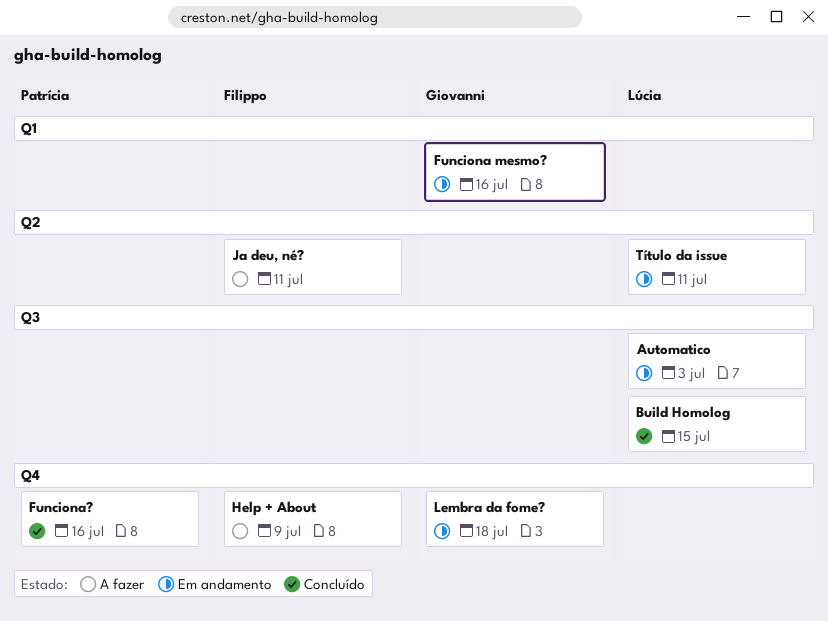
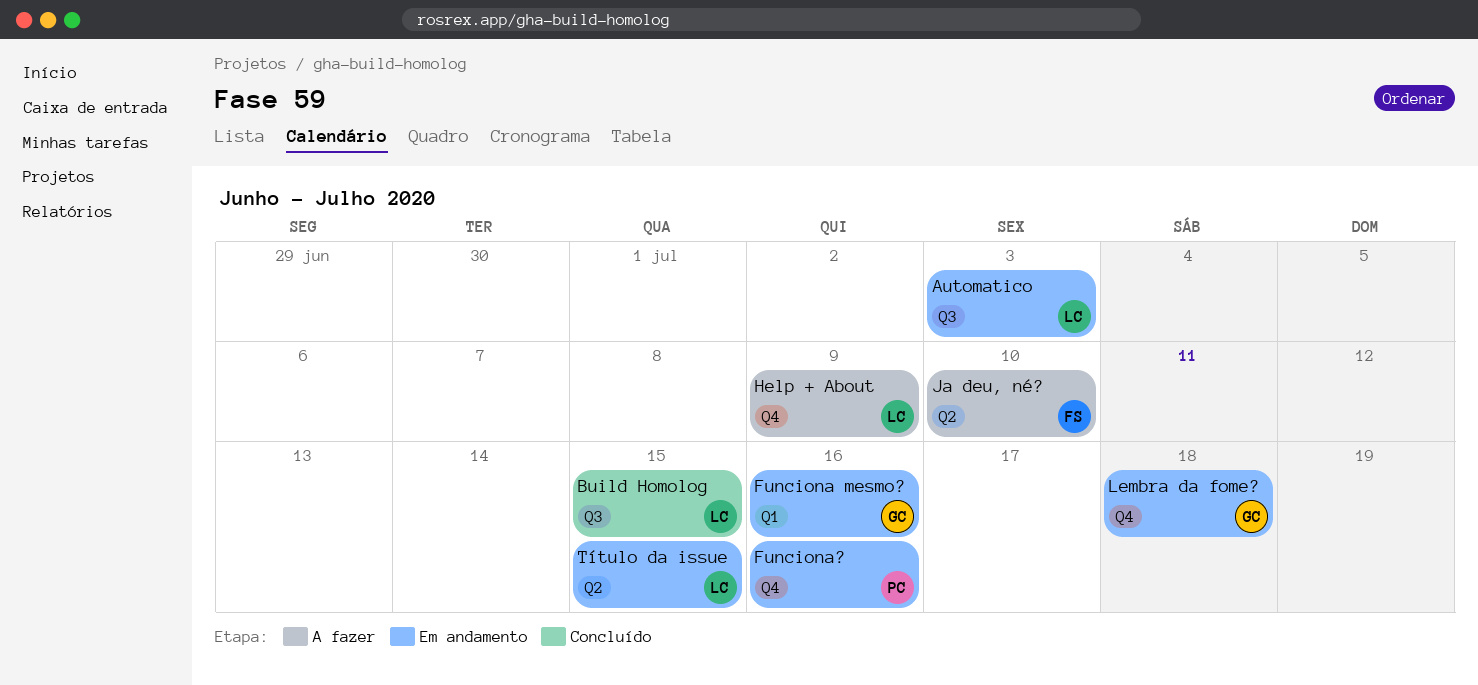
Funciona?, status: Concluído -> Em andamento
Help + About, owner: Filippo -> Lúcia
Ja deu, né?, due: Jul 11 -> Jul 10
Título da issue, due: Jul 11 -> Jul 15

